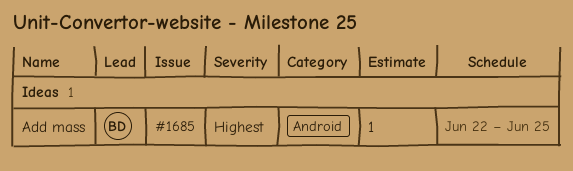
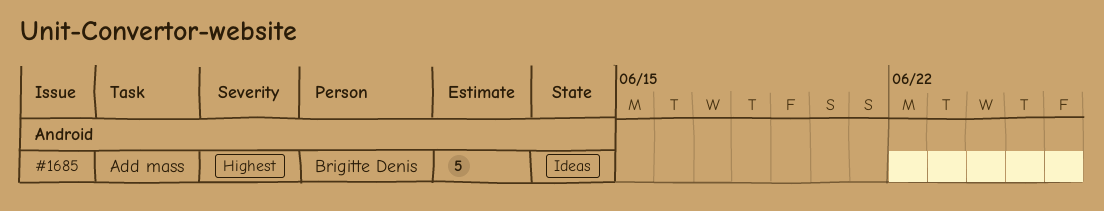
#1685, estimate: 1 -> 5
#1685, due: Jun 25 -> Jun 26

